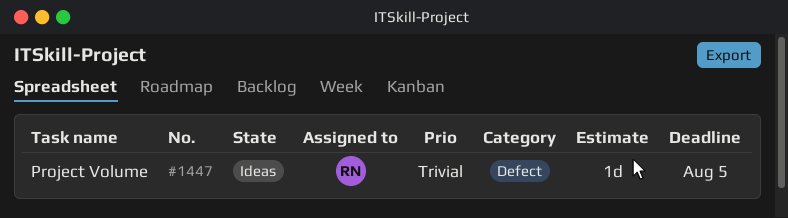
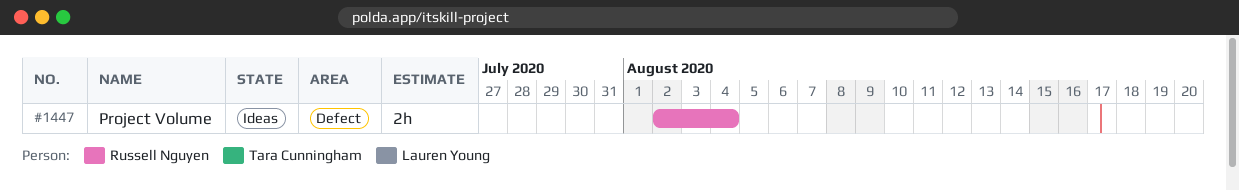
#1447, estimate: 1d -> 2h
#1447, due: Aug 5 -> Aug 4

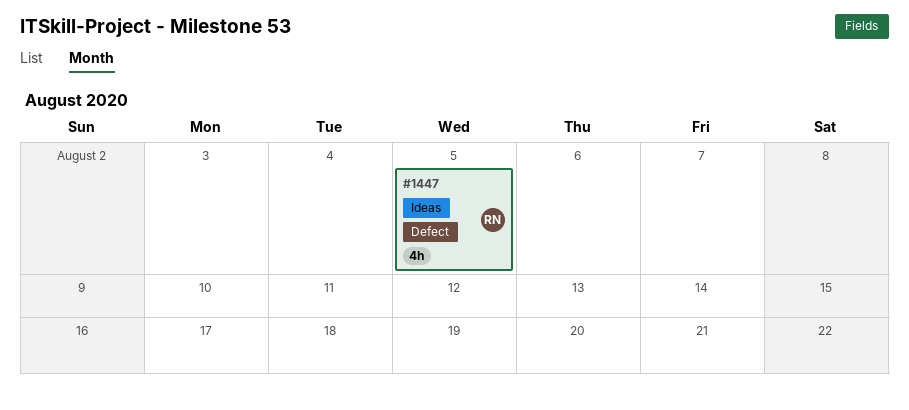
#1447, estimate: 2h -> 4h
#1447, due: Aug 4 -> Aug 5

